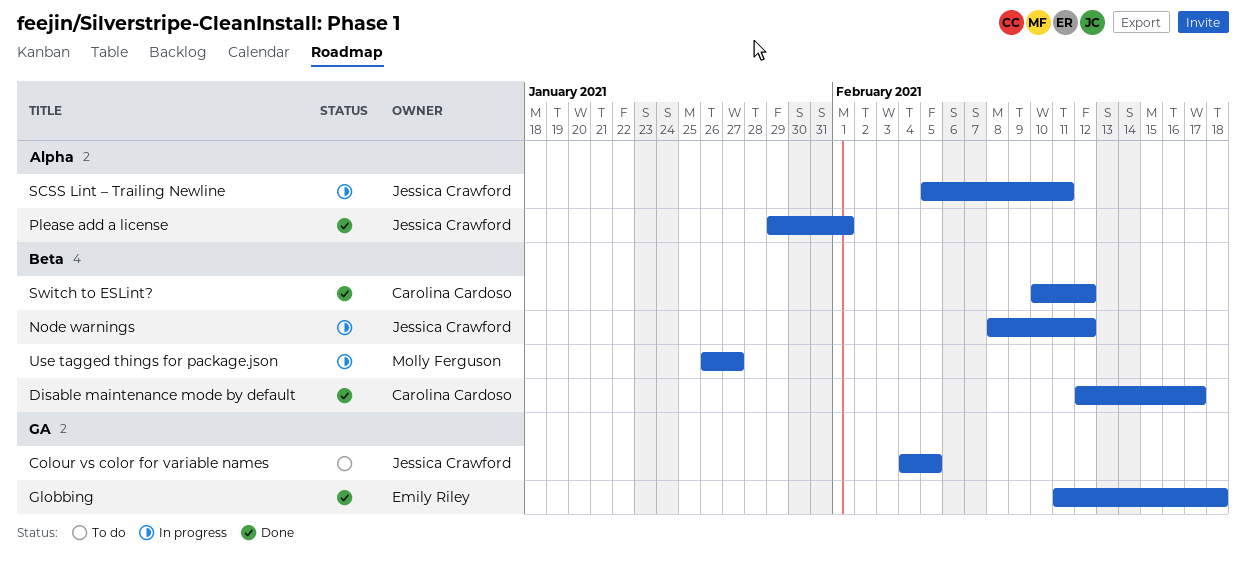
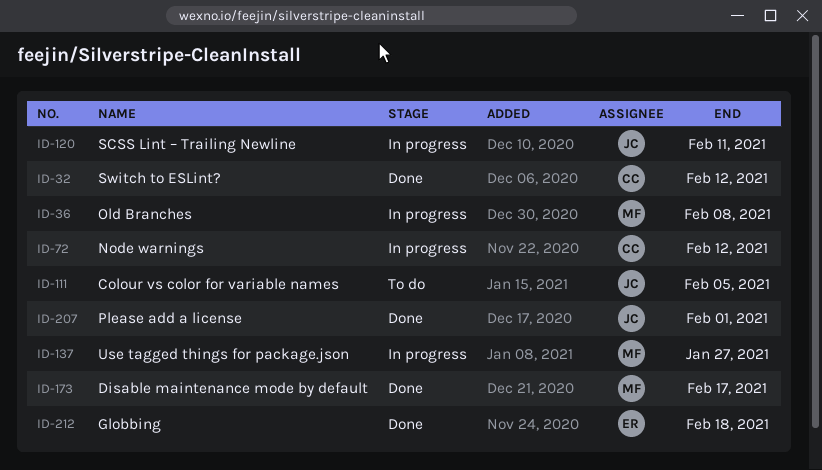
Disable maintenance mode by default, owner: Carolina Cardoso -> Molly Ferguson
Node warnings, owner: Jessica Crawford -> Carolina Cardoso
Old Branches: none -> present

